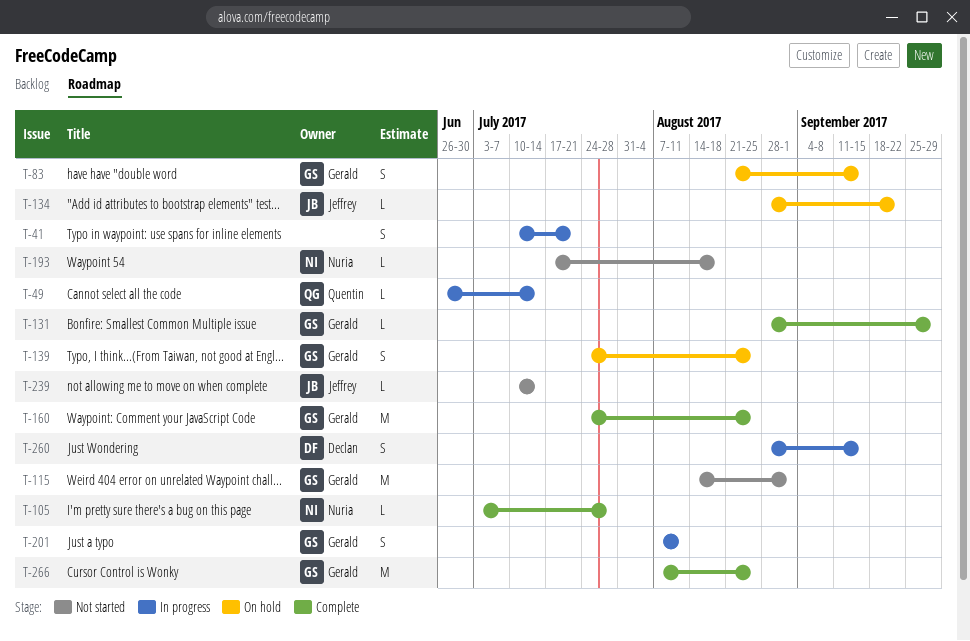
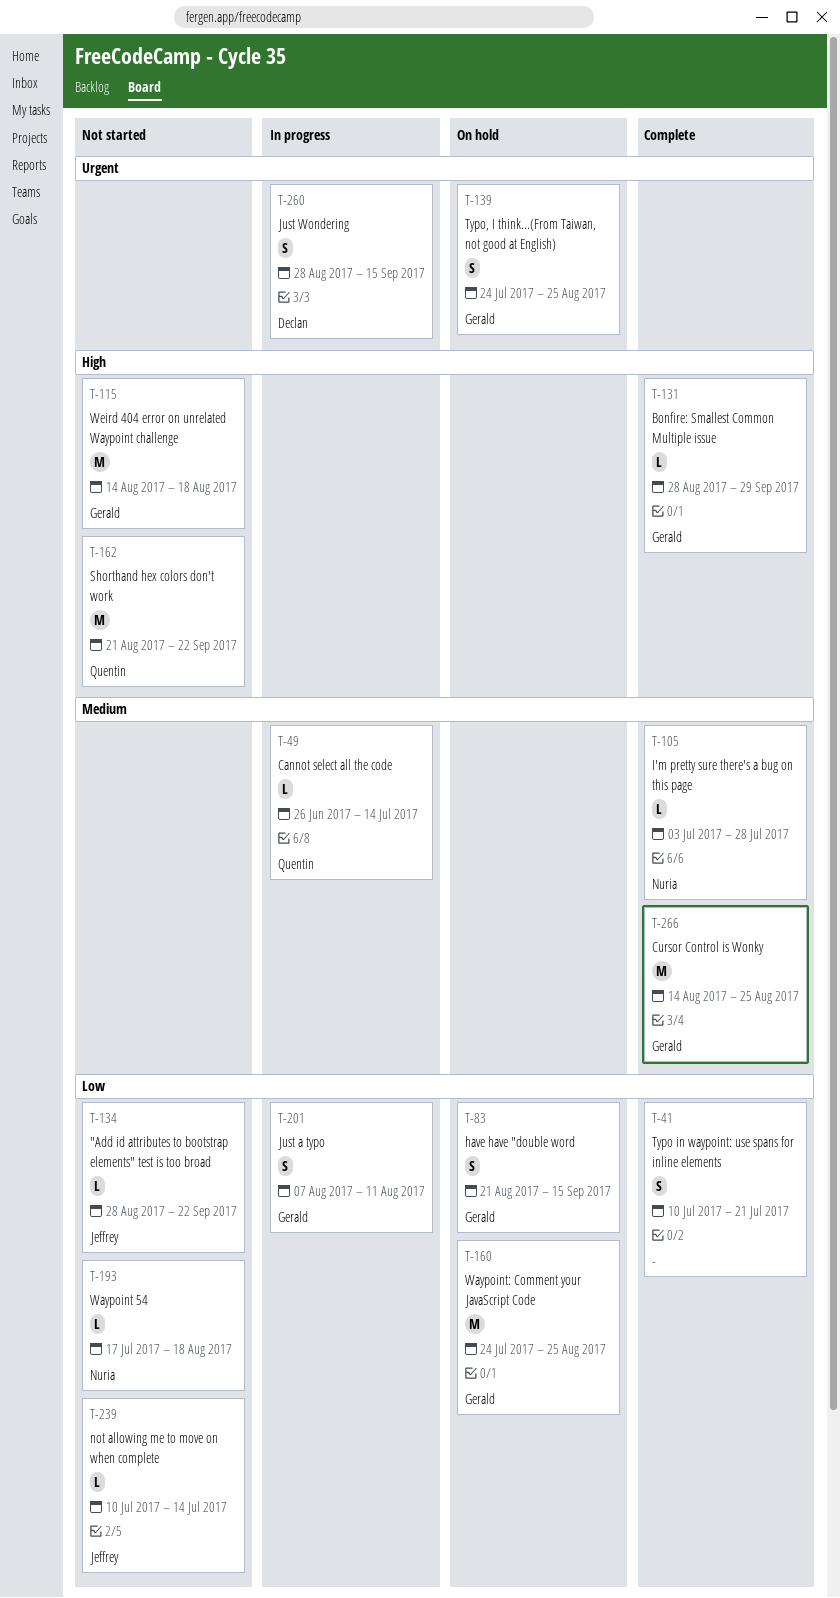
T-41, status: In progress -> Complete
T-115, due: Sep 1 -> Aug 18
T-134, status: On hold -> Not started
T-160, status: Complete -> On hold
T-162: none -> present
T-266, start: Aug 7 -> Aug 14

